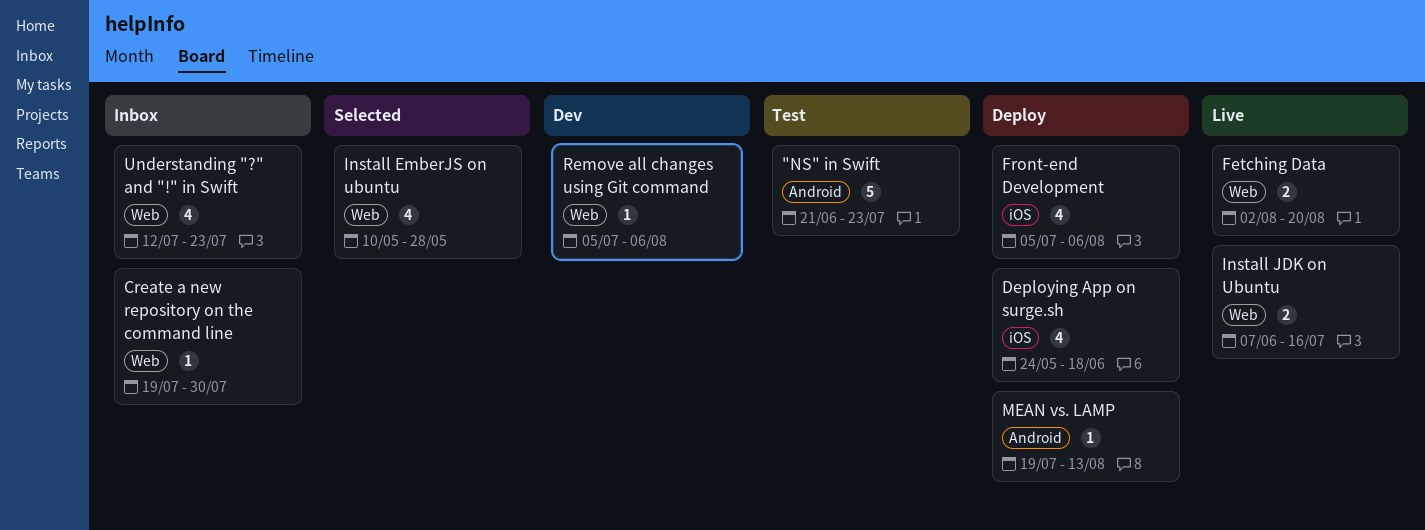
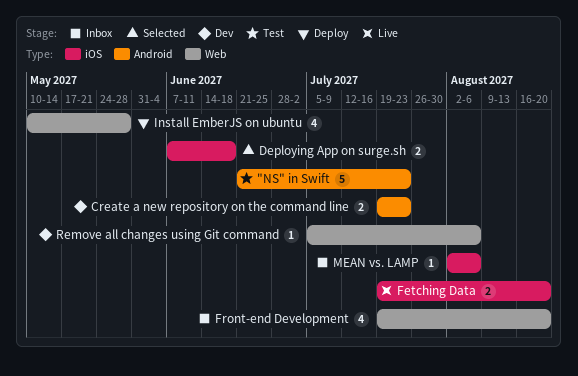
Create a new repository on the command line, status: Inbox -> Dev
Create a new repository on the command line, label: Web -> Android
Create a new repository on the command line, estimate: 1 -> 2
Create a new repository on the command line, due: Jul 30 -> Jul 23
Deploying App on surge.sh, status: Deploy -> Selected
Deploying App on surge.sh, estimate: 4 -> 2
Deploying App on surge.sh, start: May 24 -> Jun 7
Fetching Data, label: Web -> iOS
Fetching Data, start: Aug 2 -> Jul 19
Front-end Development, status: Deploy -> Inbox
Front-end Development, label: iOS -> Web
Front-end Development, start: Jul 5 -> Jul 19
Front-end Development, due: Aug 6 -> Aug 20
Install EmberJS on ubuntu, status: Selected -> Deploy
Install JDK on Ubuntu: present -> none
MEAN vs. LAMP, status: Deploy -> Inbox
MEAN vs. LAMP, label: Android -> iOS
MEAN vs. LAMP, start: Jul 19 -> Aug 2
MEAN vs. LAMP, due: Aug 13 -> Aug 6
Understanding "?" and "!" in Swift: present -> none

